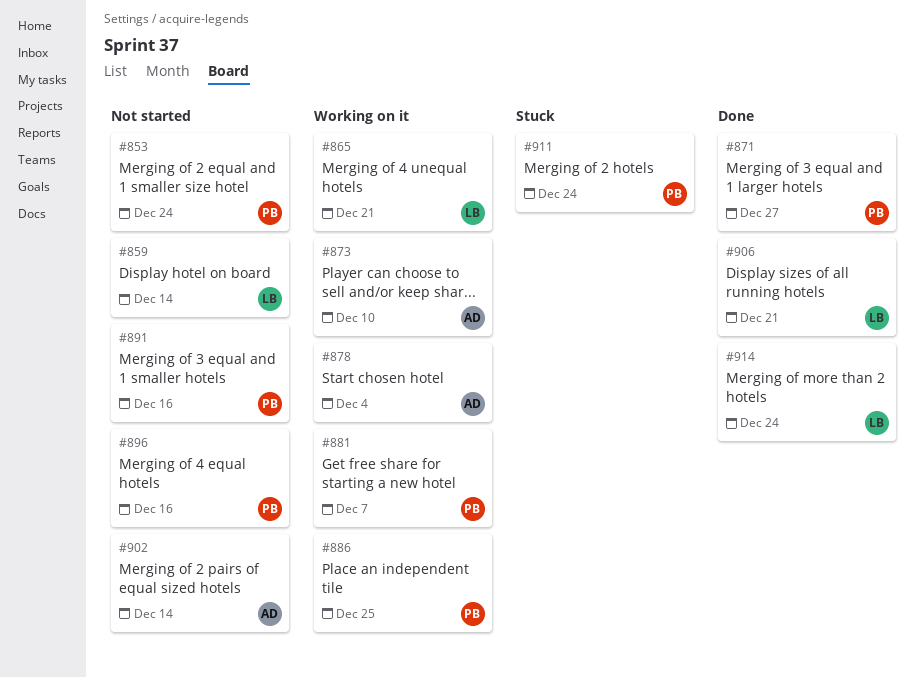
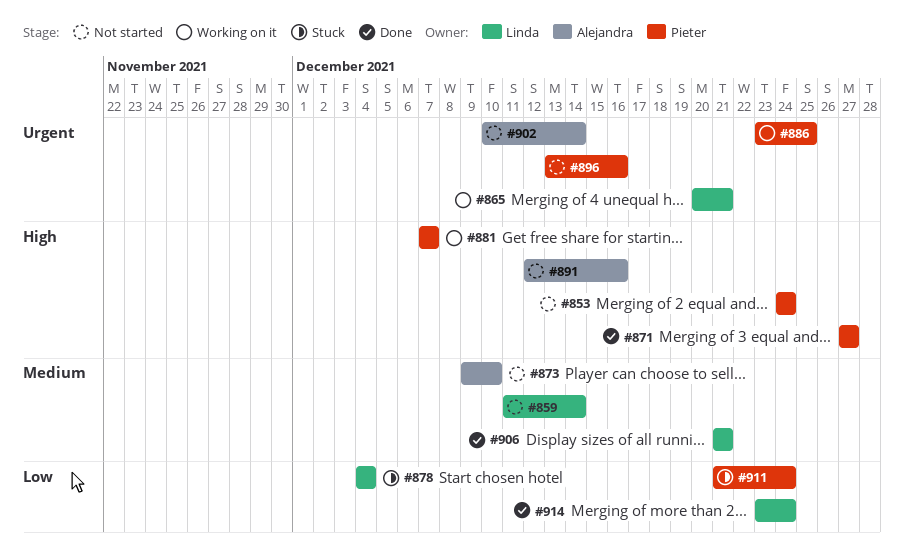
#873, status: Working on it -> Not started
#878, status: Working on it -> Stuck
#878, owner: Alejandra -> Linda
#891, owner: Pieter -> Alejandra

